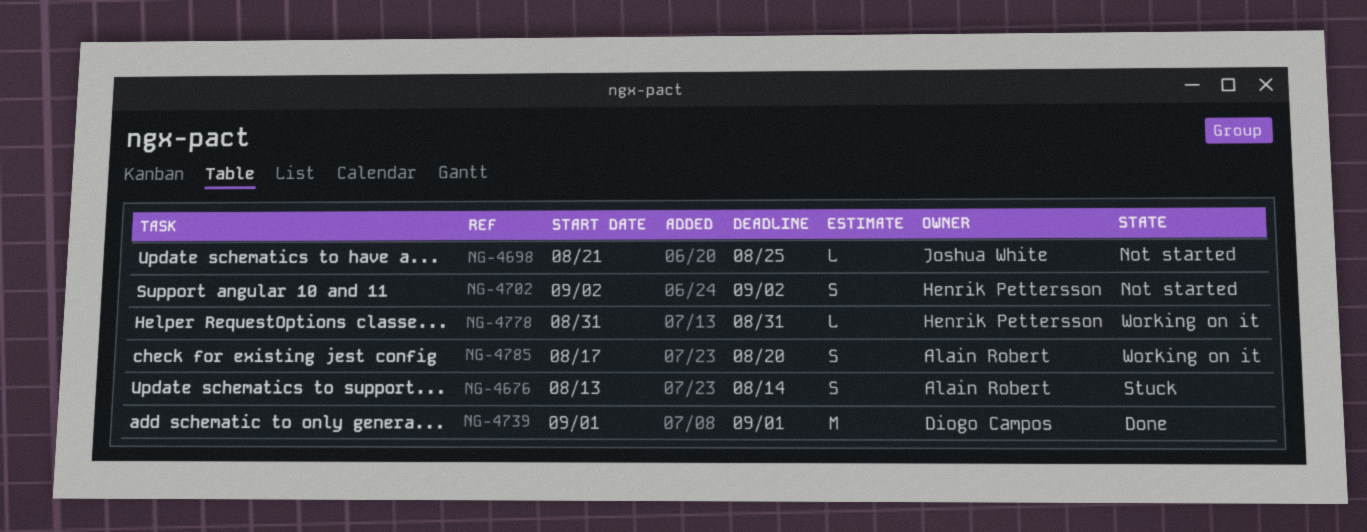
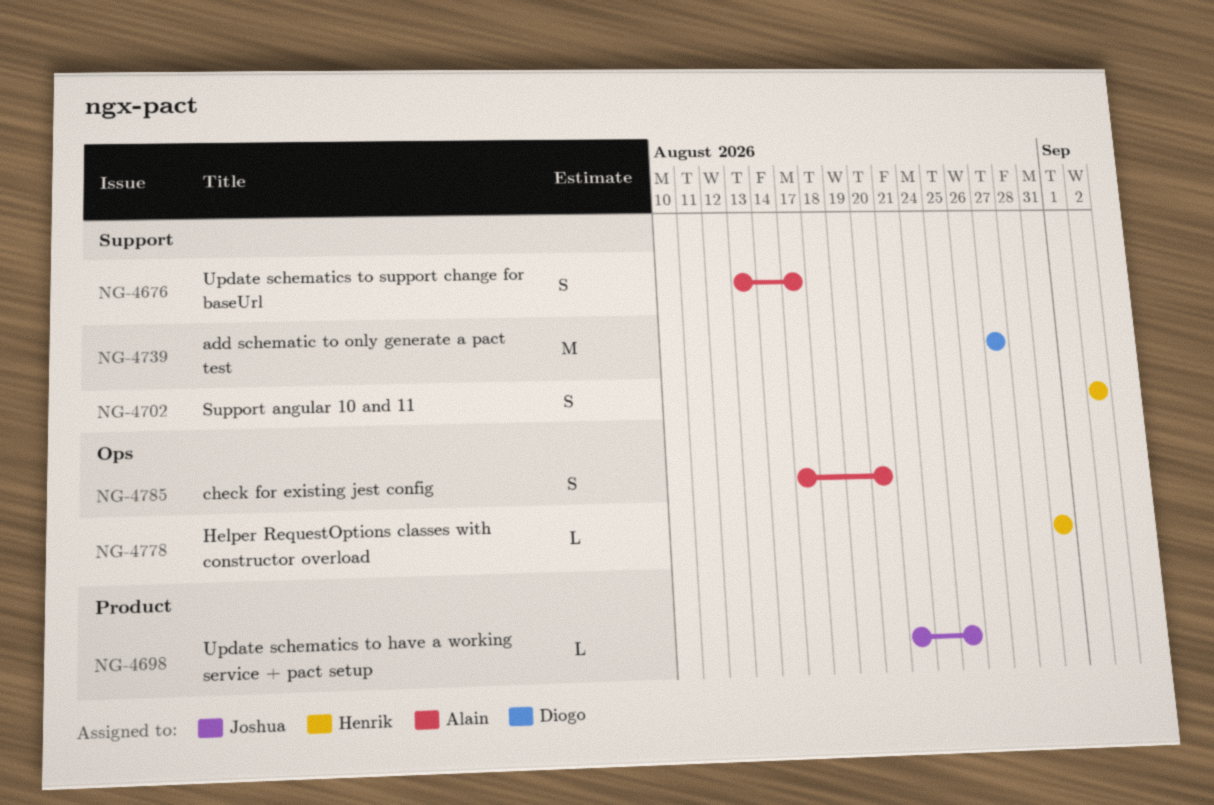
NG-4676, due: Aug 14 -> Aug 17
NG-4739, start: Sep 1 -> Aug 27
NG-4739, due: Sep 1 -> Aug 27

